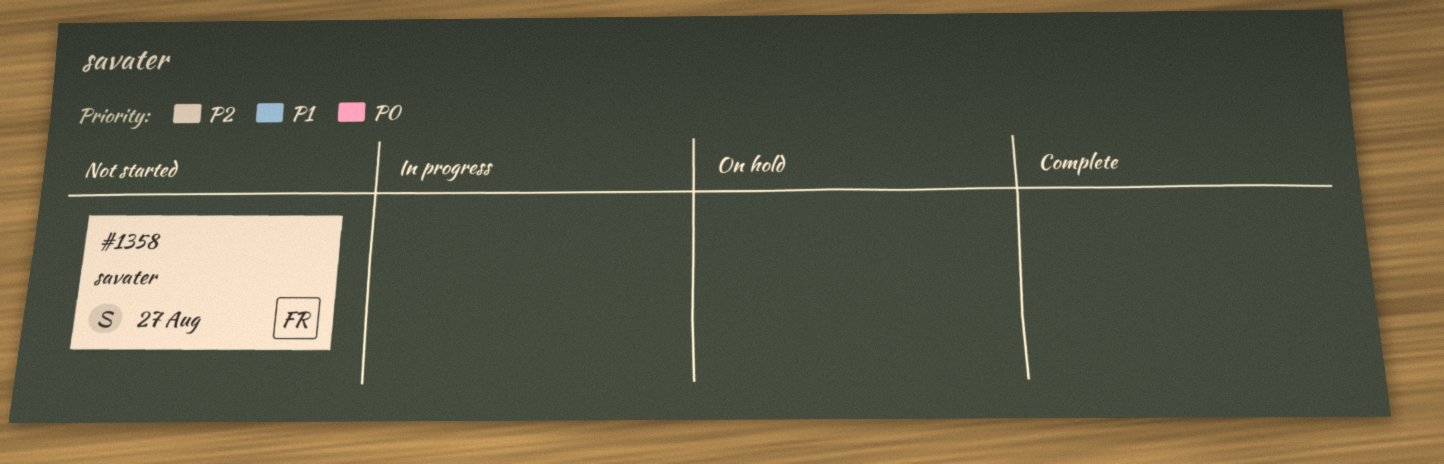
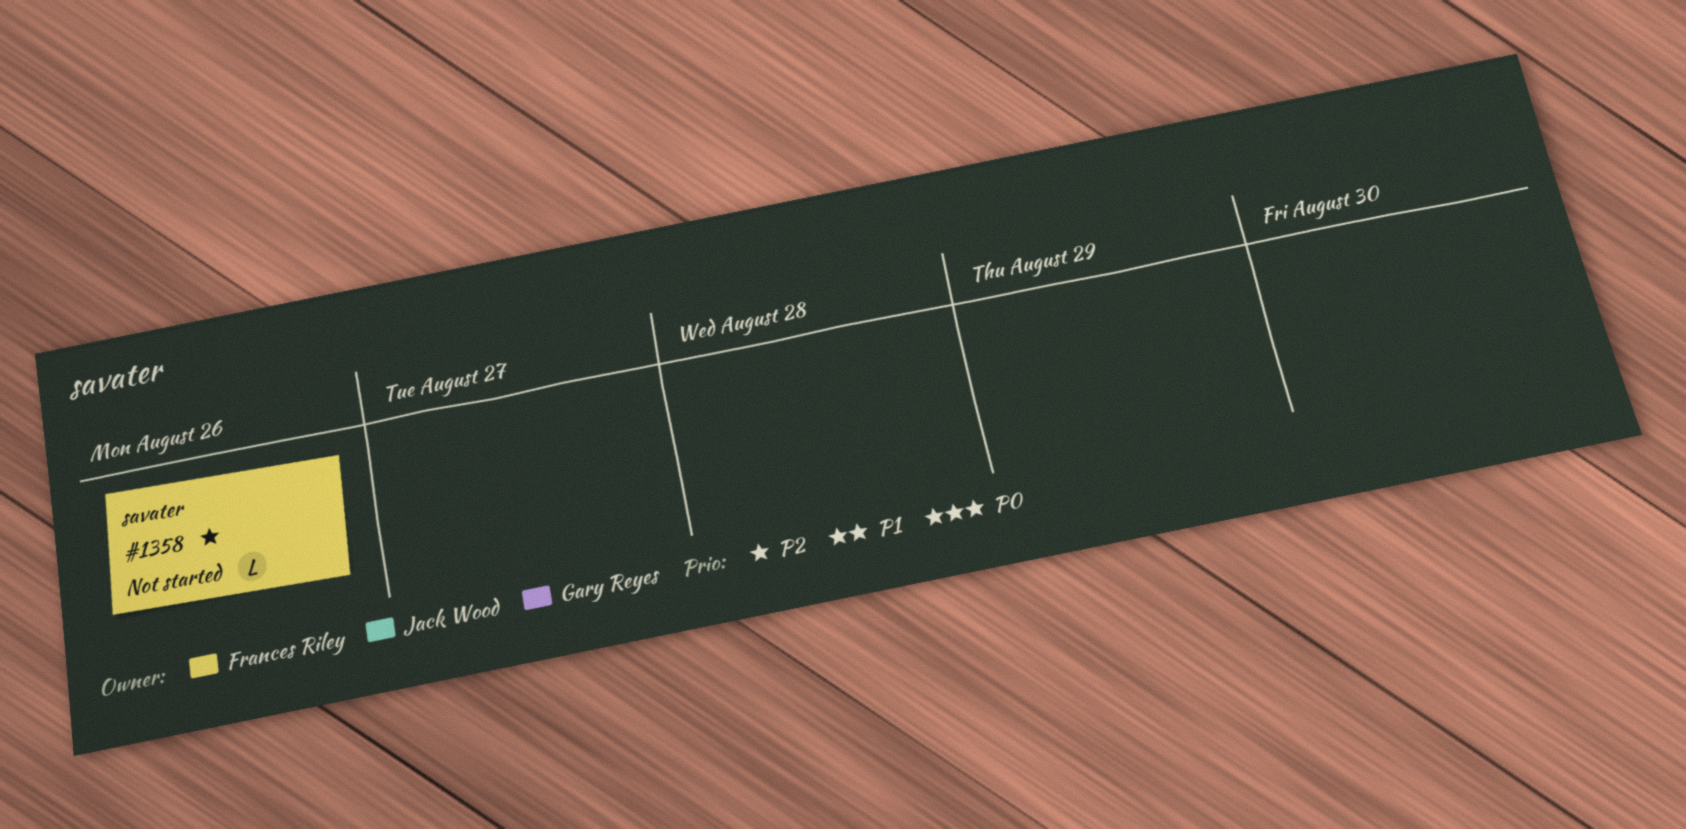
#1358, estimate: S -> L
#1358, due: Aug 27 -> Aug 26

